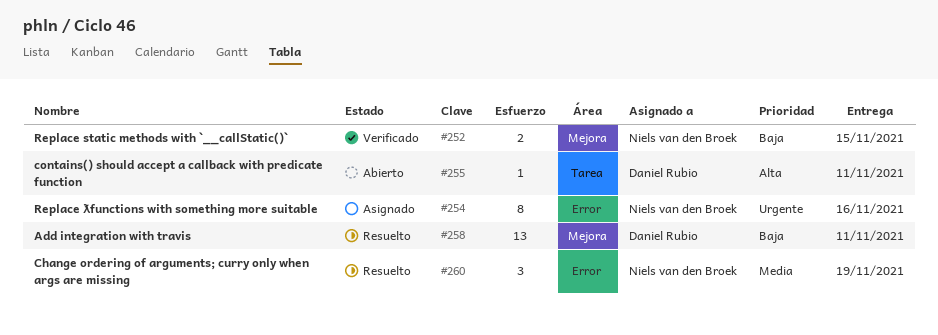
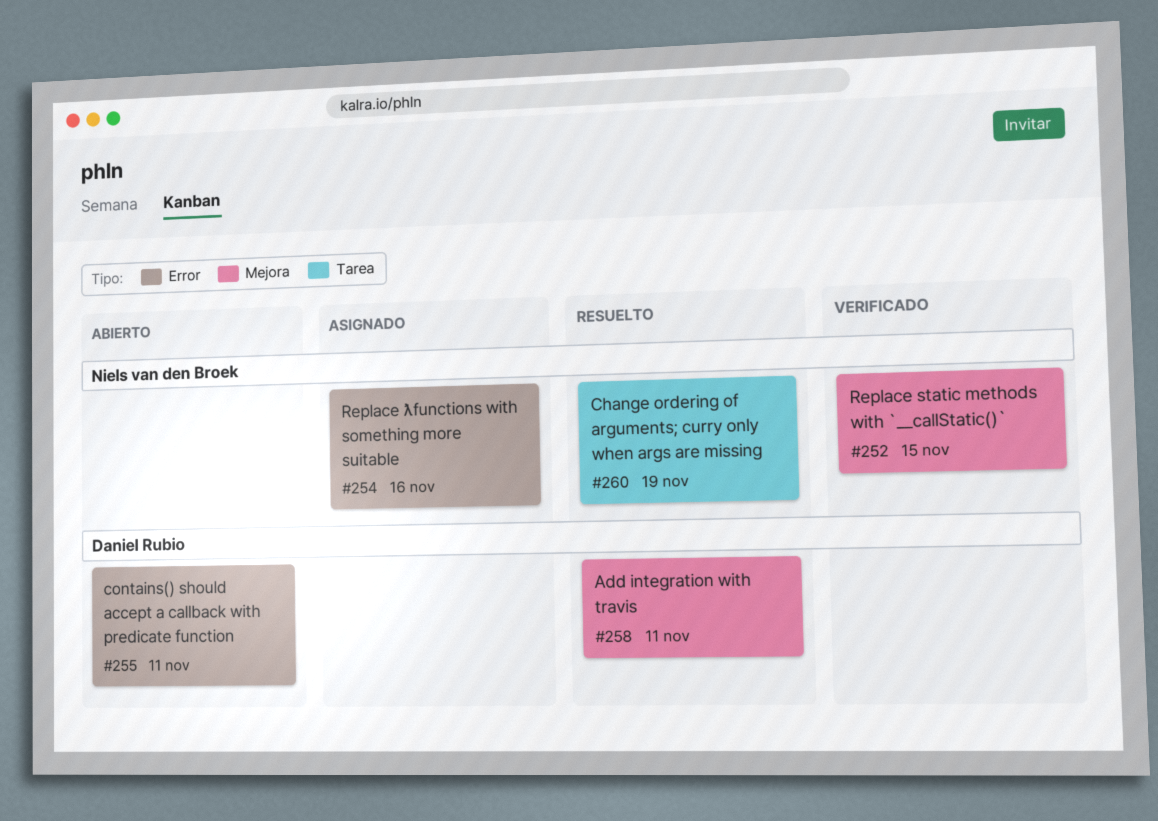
#255, label: Tarea -> Error
#260, label: Error -> Tarea

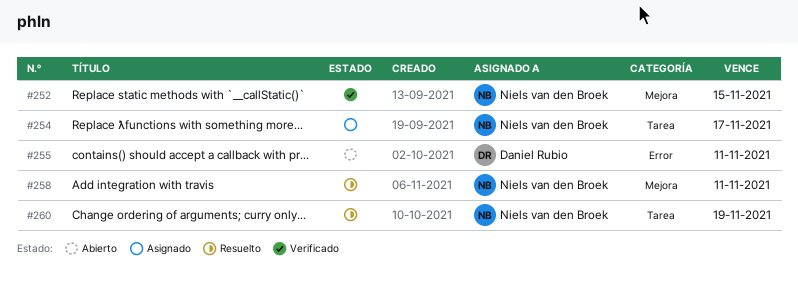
#254, label: Error -> Tarea
#254, due: Nov 16 -> Nov 17
#258, owner: Daniel Rubio -> Niels van den Broek

